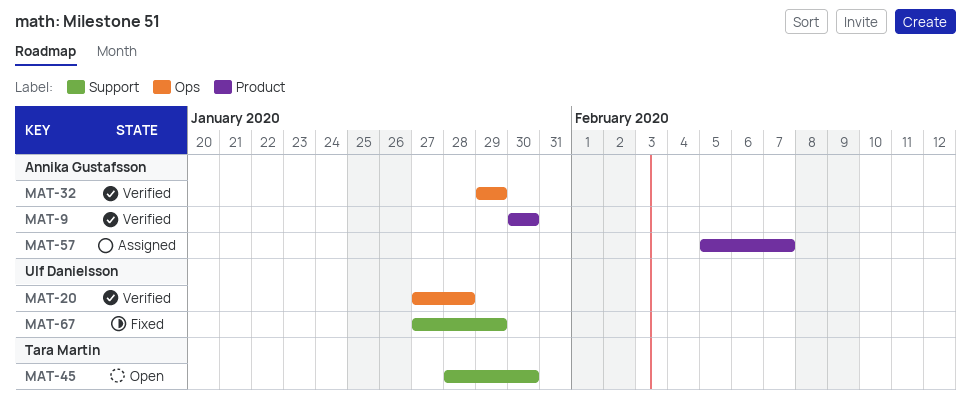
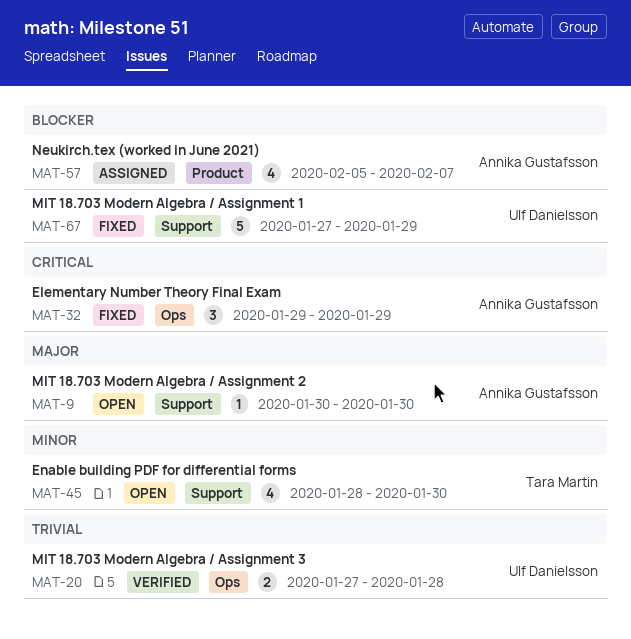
MAT-9, status: Verified -> Open
MAT-9, label: Product -> Support
MAT-32, status: Verified -> Fixed

